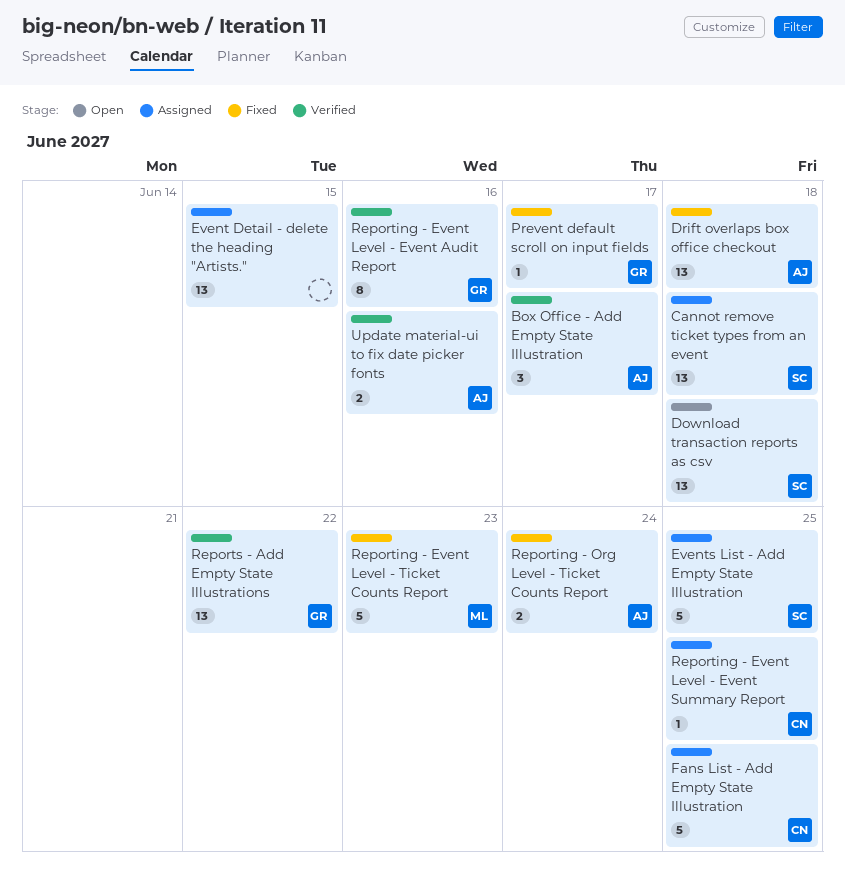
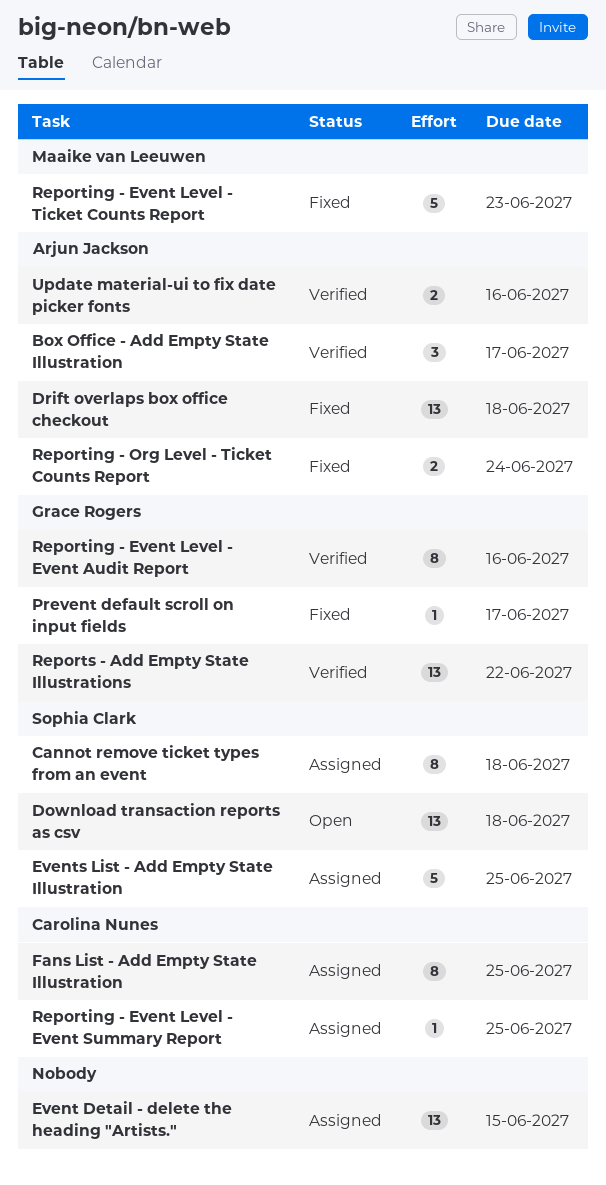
Cannot remove ticket types from an event, estimate: 13 -> 8
Fans List - Add Empty State Illustration, estimate: 5 -> 8

